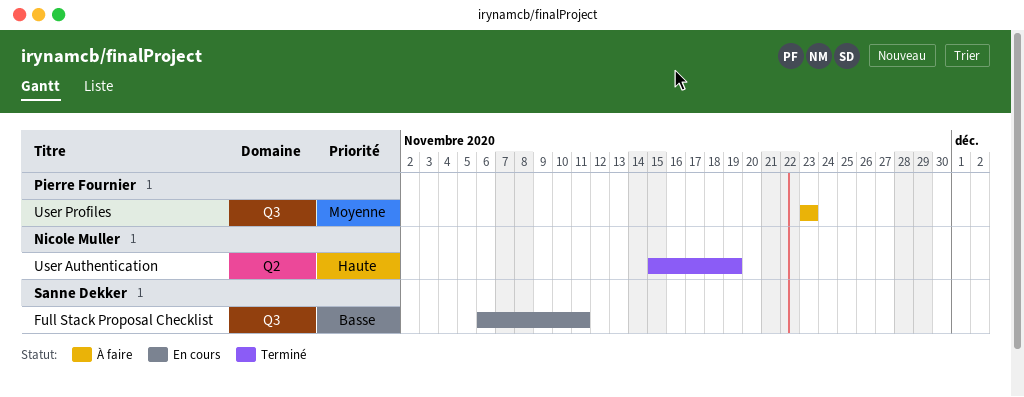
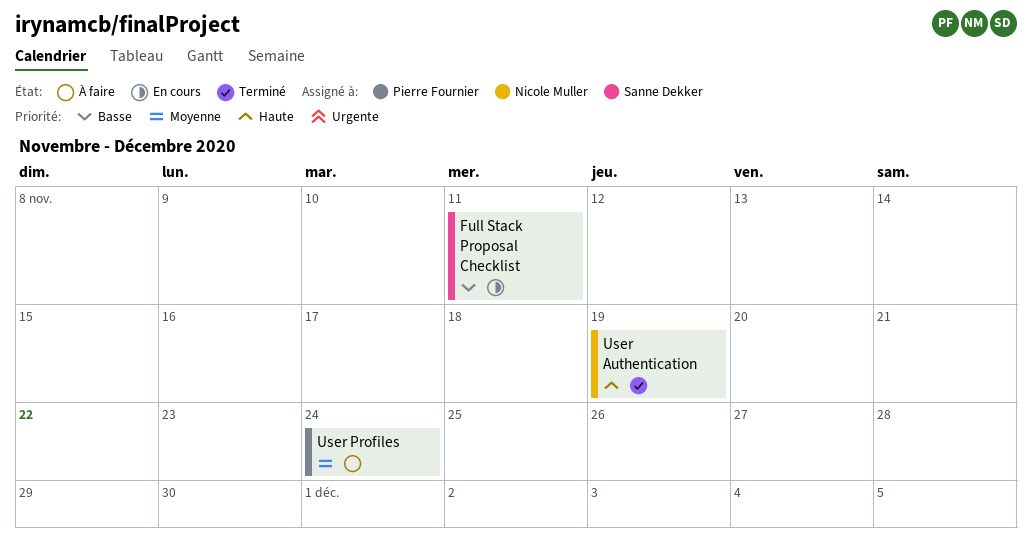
User Profiles, due: Nov 23 -> Nov 24

